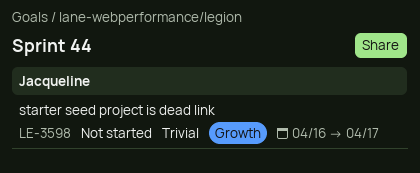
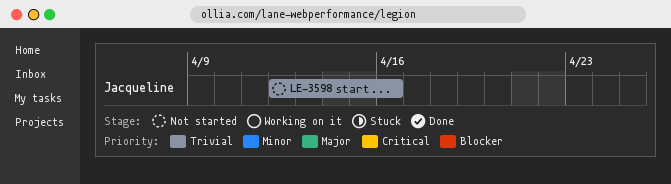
LE-3598, start: Apr 16 -> Apr 12
LE-3598, due: Apr 17 -> Apr 16

